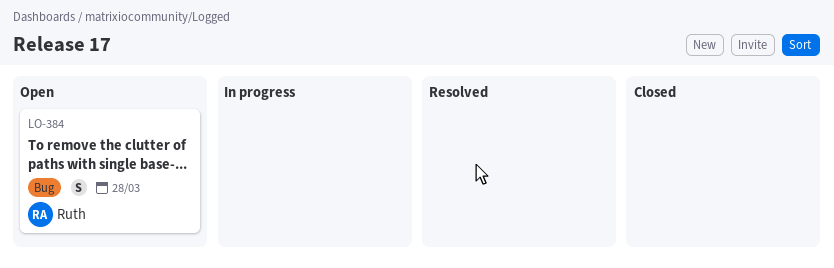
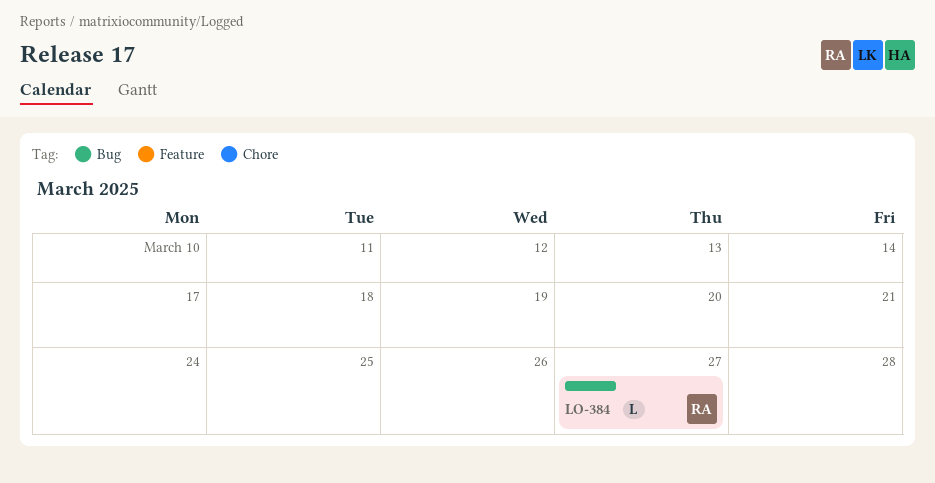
LO-384, estimate: S -> L
LO-384, due: Mar 28 -> Mar 27

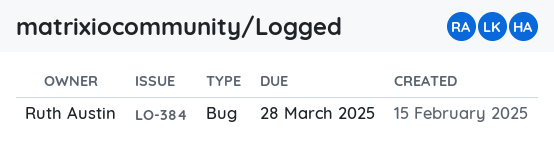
LO-384, due: Mar 27 -> Mar 28

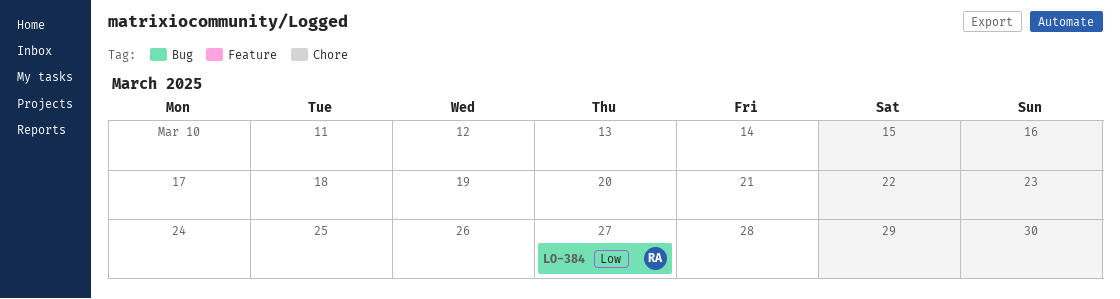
LO-384, due: Mar 28 -> Mar 27

